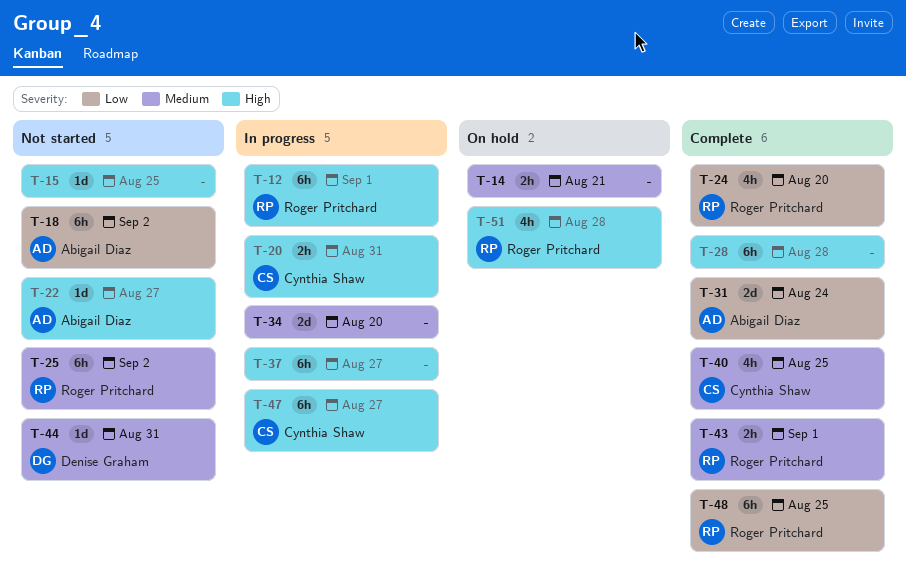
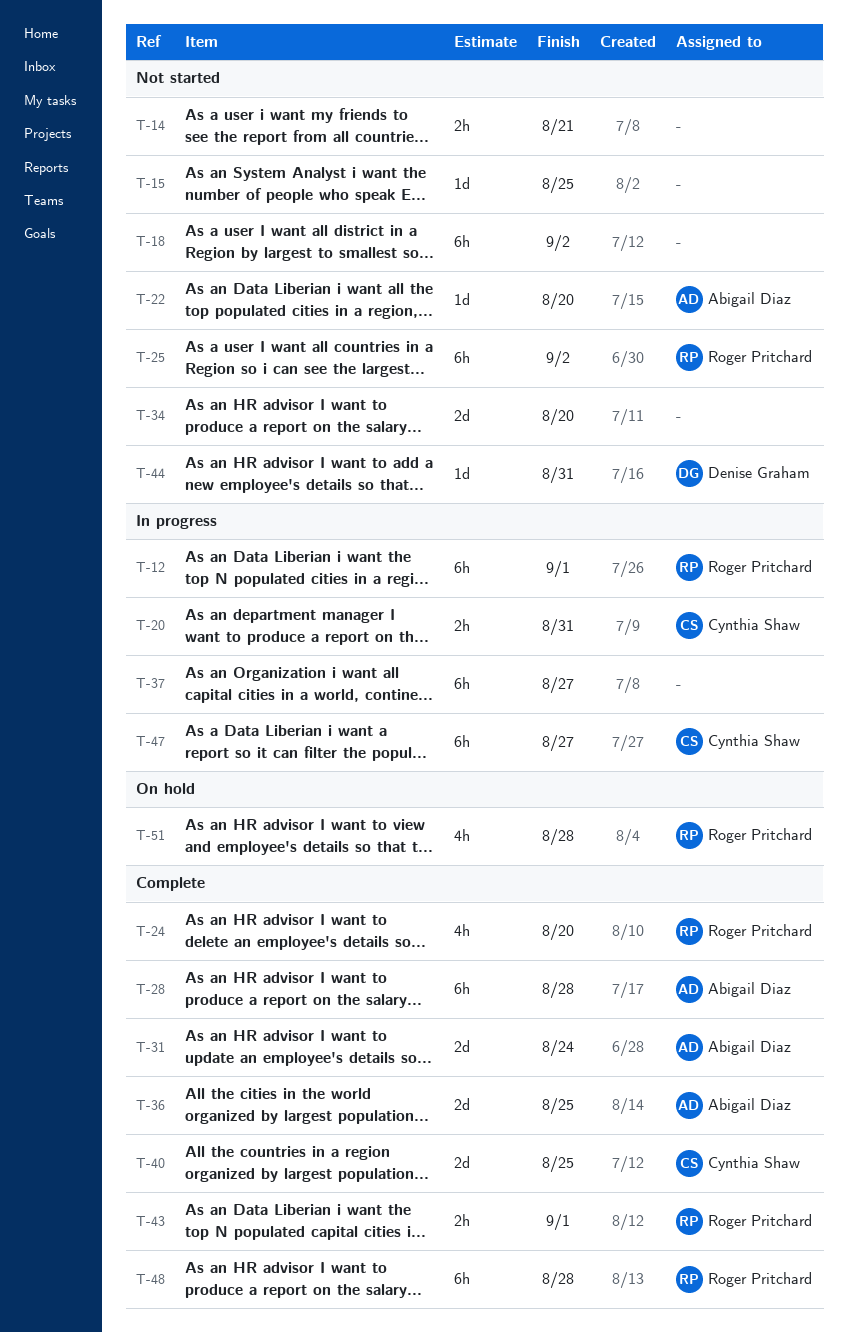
T-14, status: On hold -> Not started
T-18, owner: Abigail Diaz -> none
T-22, due: Aug 27 -> Aug 20
T-28, owner: none -> Abigail Diaz
T-34, status: In progress -> Not started
T-36: none -> present
T-40, estimate: 4h -> 2d
T-48, due: Aug 25 -> Aug 28

